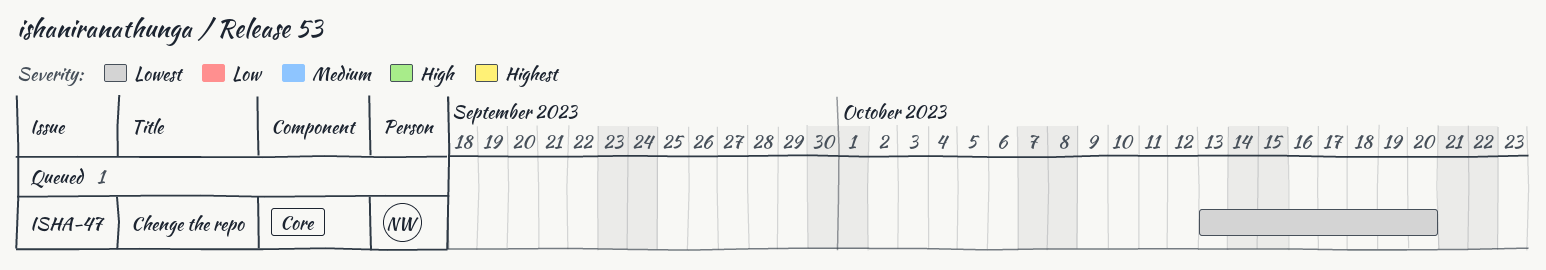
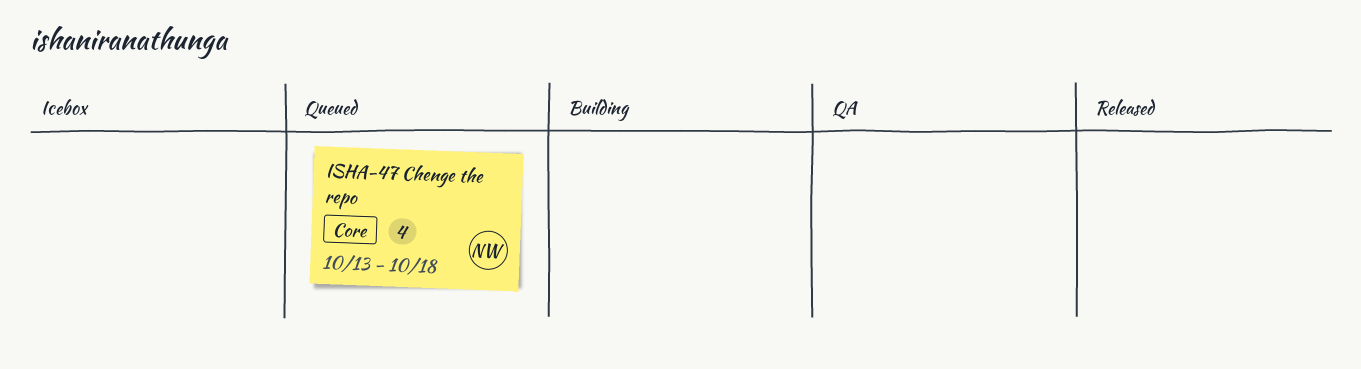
ISHA-47, due: Oct 20 -> Oct 18

